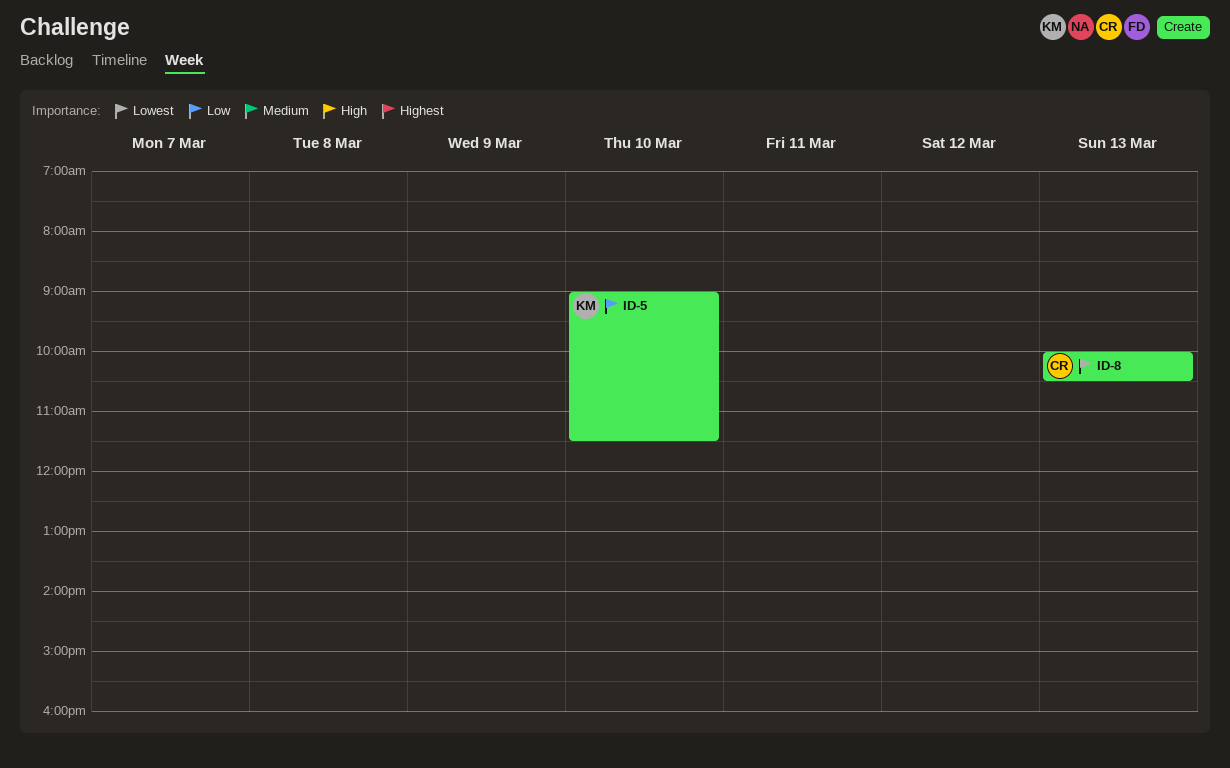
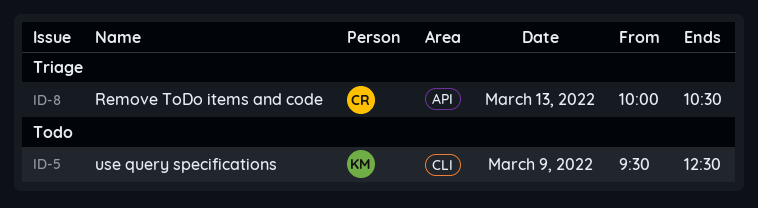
ID-5, day: Mar 10 -> Mar 9
ID-5, begins: 09:00 -> 09:30
ID-5, ends: 11:30 -> 12:30

